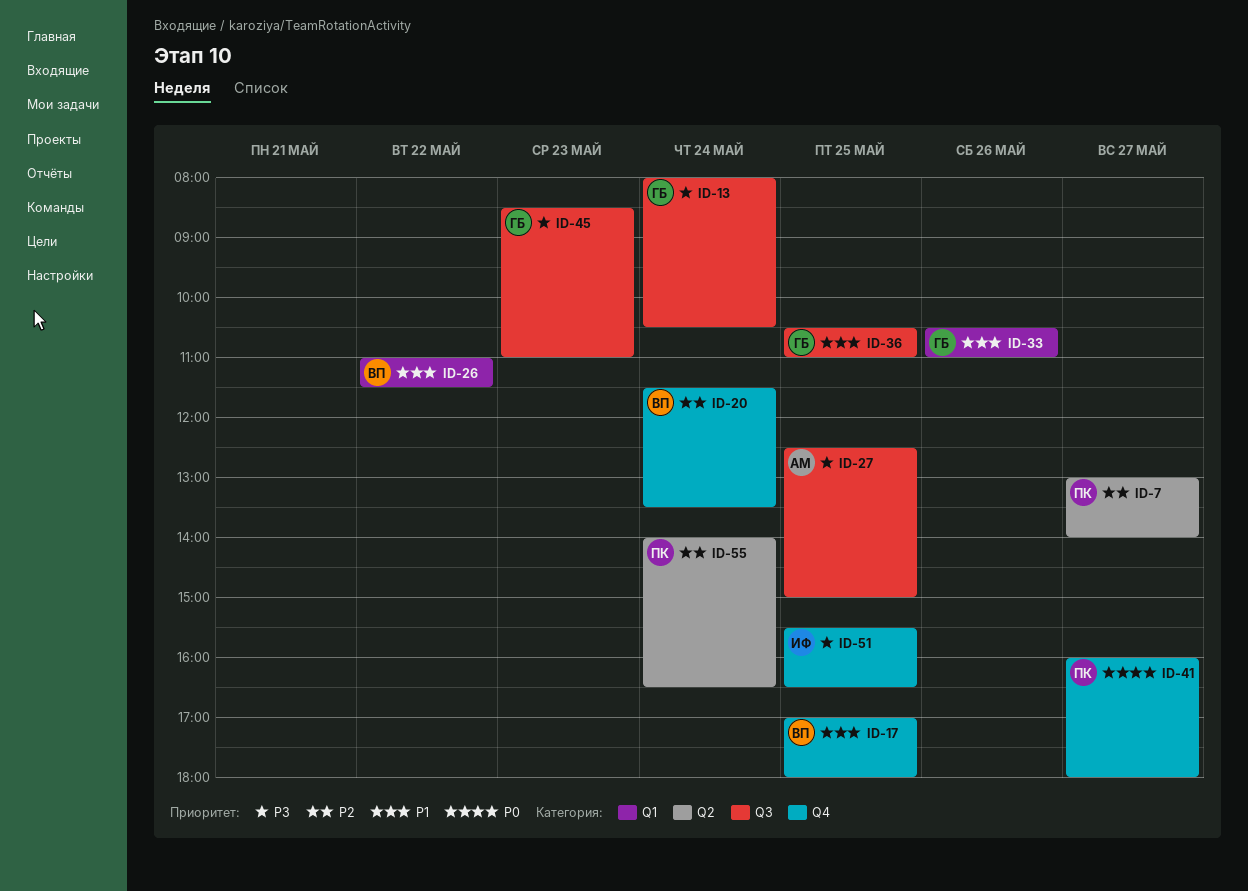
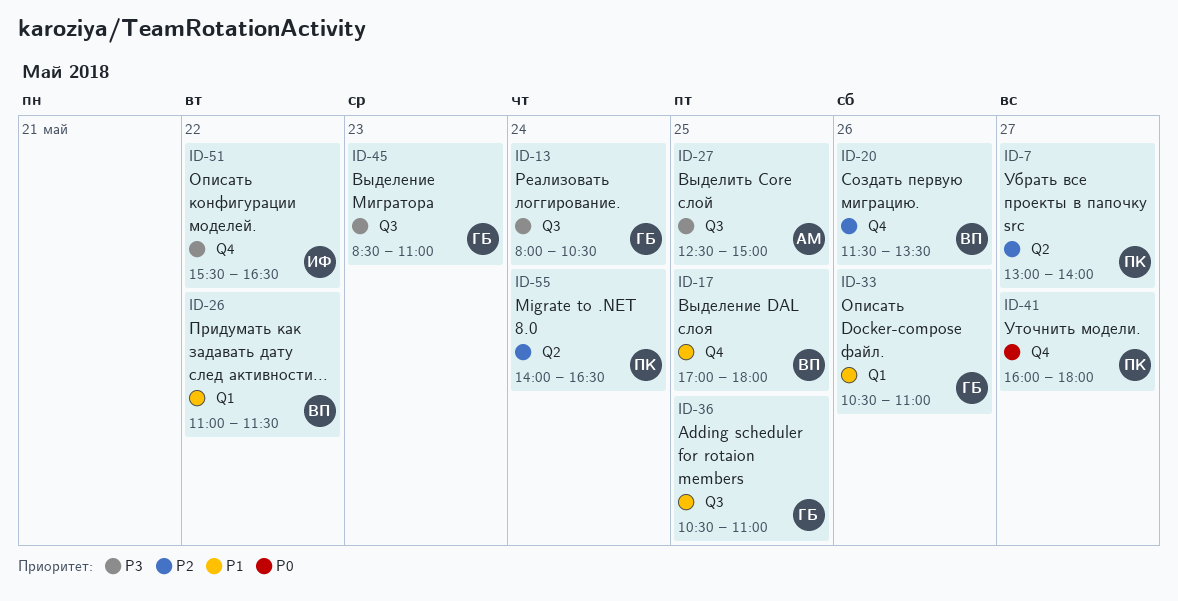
ID-20, day: May 24 -> May 26
ID-51, day: May 25 -> May 22

